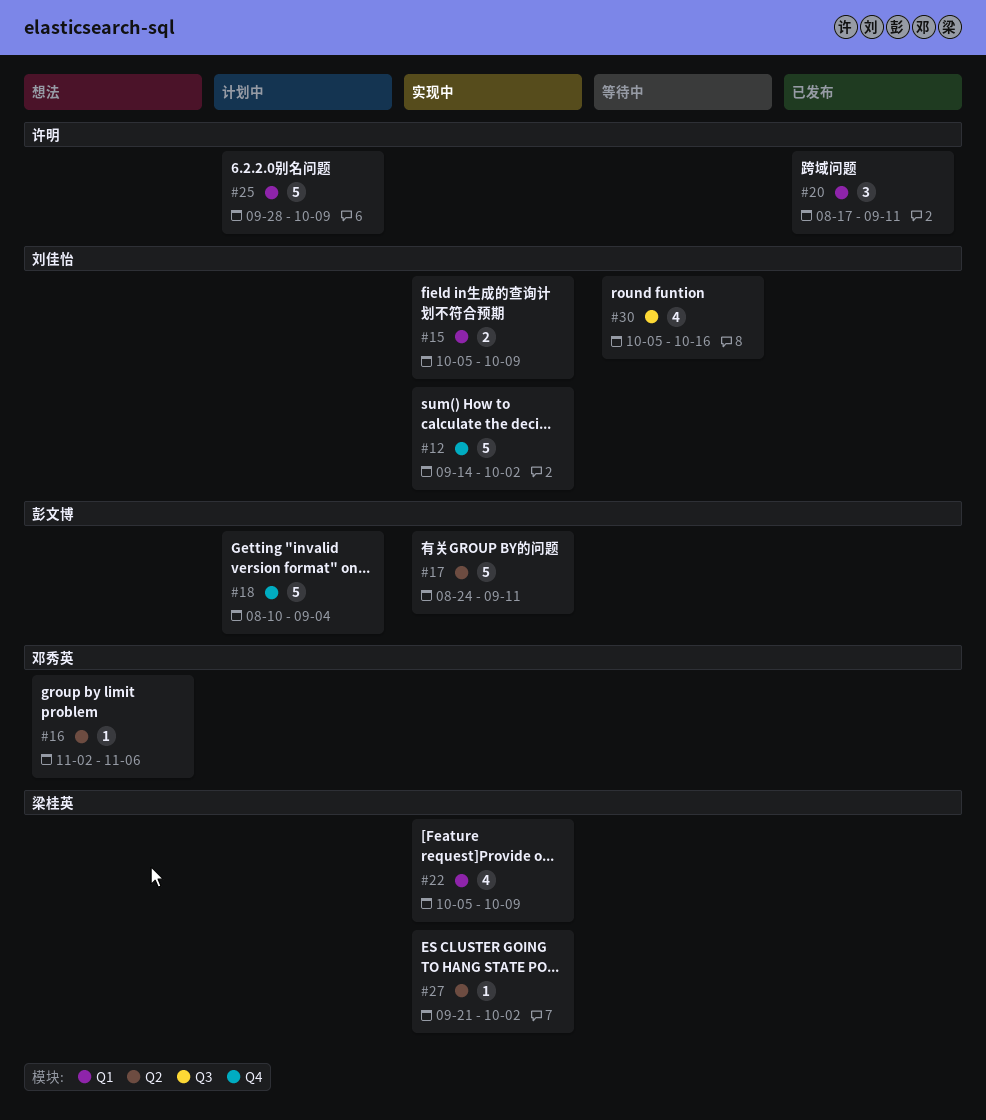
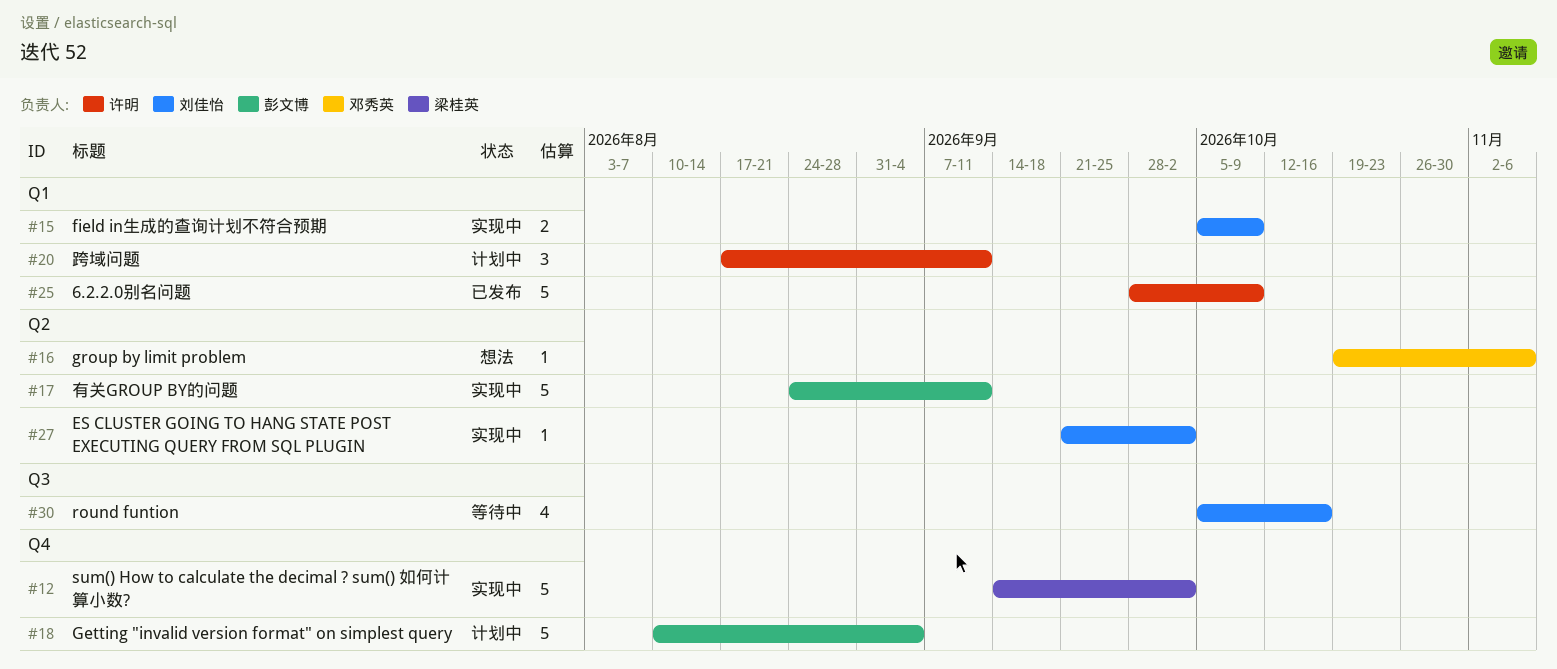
#12, owner: 刘佳怡 -> 梁桂英
#16, start: Nov 2 -> Oct 19
#20, status: 已发布 -> 计划中
#22: present -> none
#25, status: 计划中 -> 已发布
#27, owner: 梁桂英 -> 刘佳怡

